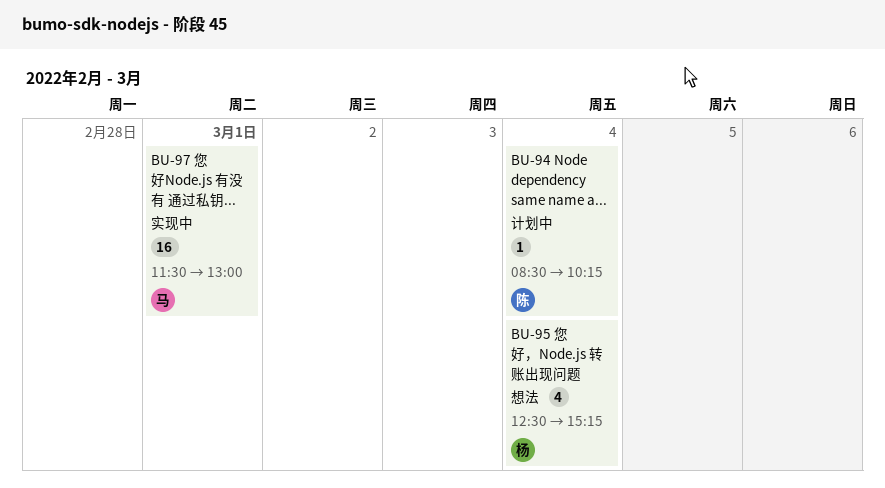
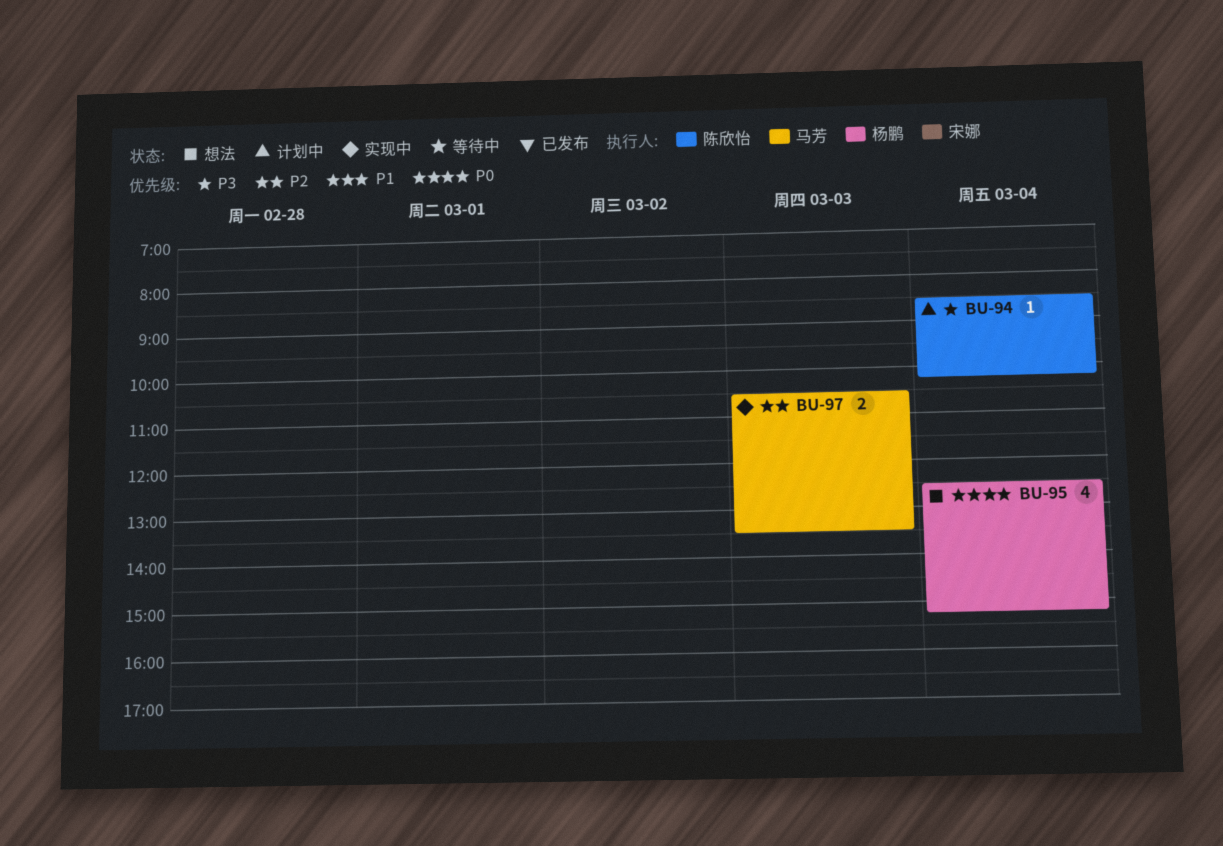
BU-97, estimate: 16 -> 2
BU-97, day: Mar 1 -> Mar 3
BU-97, begins: 11:30 -> 10:30
BU-97, ends: 13:00 -> 13:30

